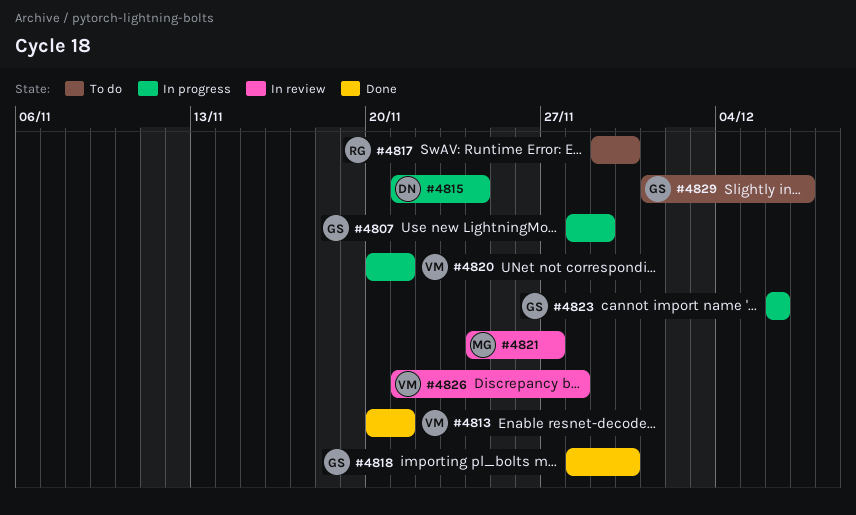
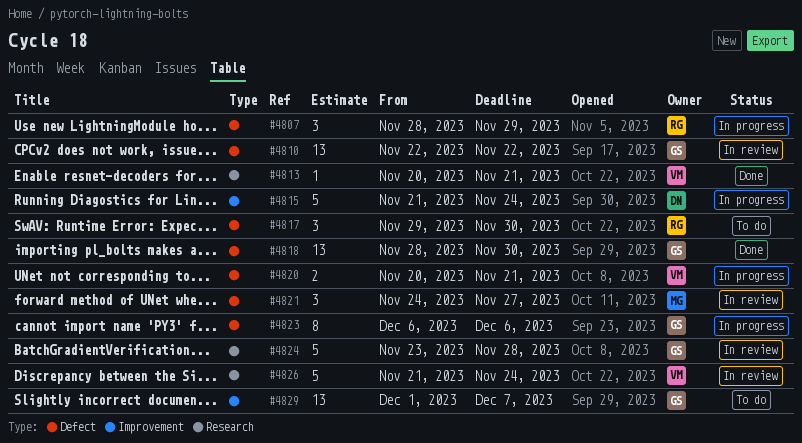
#4807, owner: GS -> RG
#4810: none -> present
#4824: none -> present
#4826, due: Nov 28 -> Nov 24

